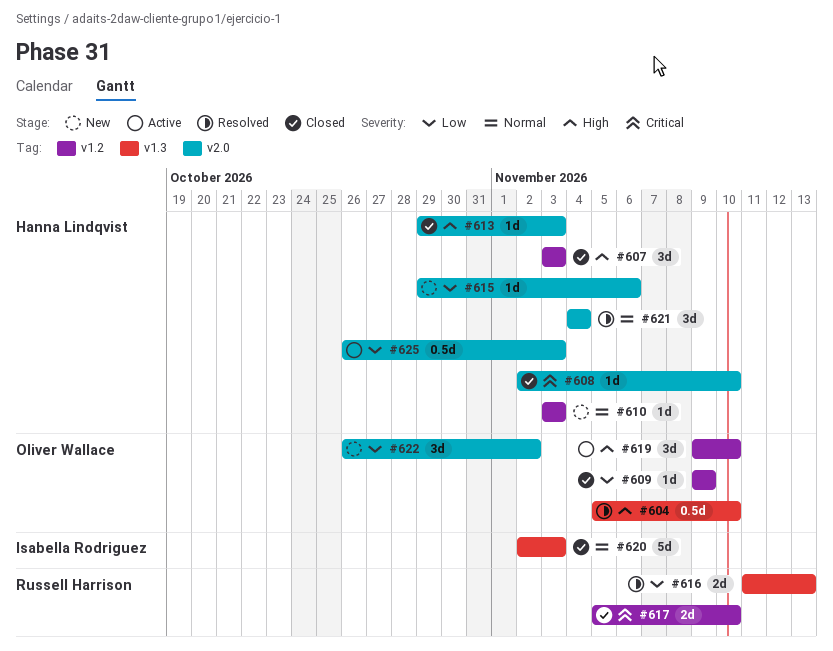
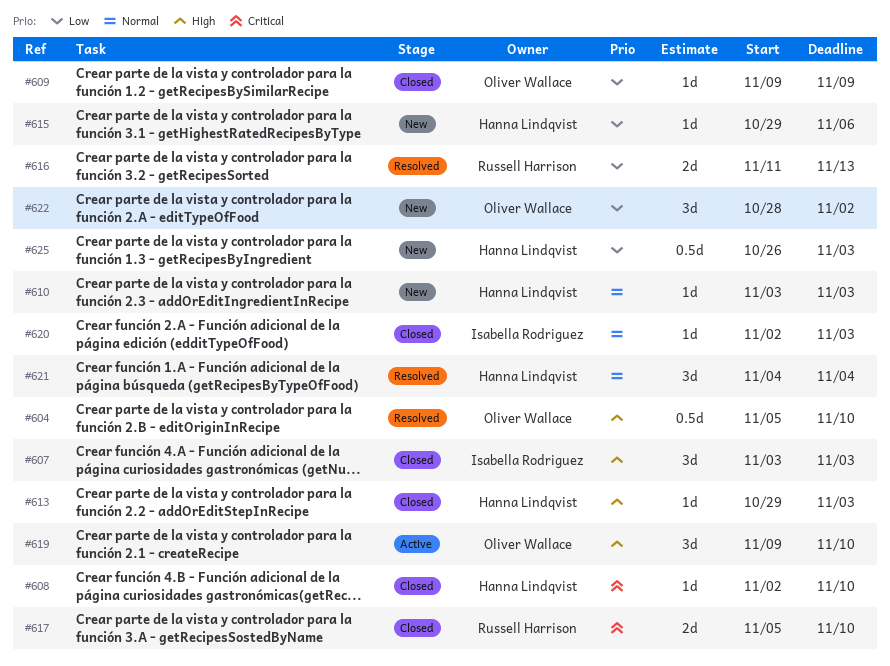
#607, owner: Hanna Lindqvist -> Isabella Rodriguez
#620, estimate: 5d -> 1d
#622, start: Oct 26 -> Oct 28
#625, status: Active -> New

